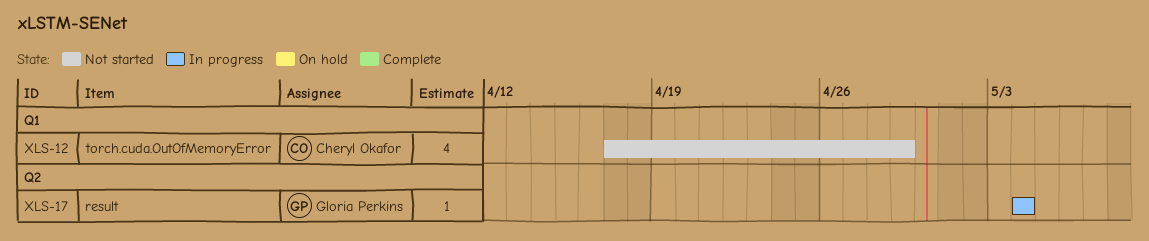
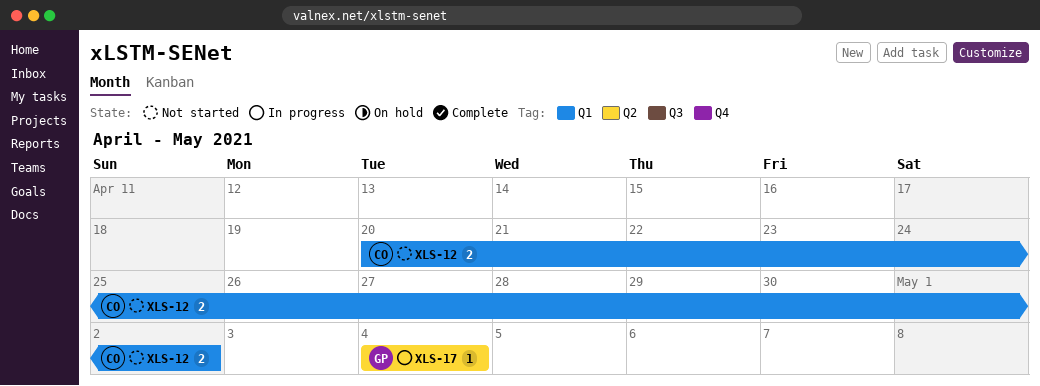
XLS-12, estimate: 4 -> 2
XLS-12, start: Apr 17 -> Apr 20
XLS-12, due: Apr 29 -> May 2

